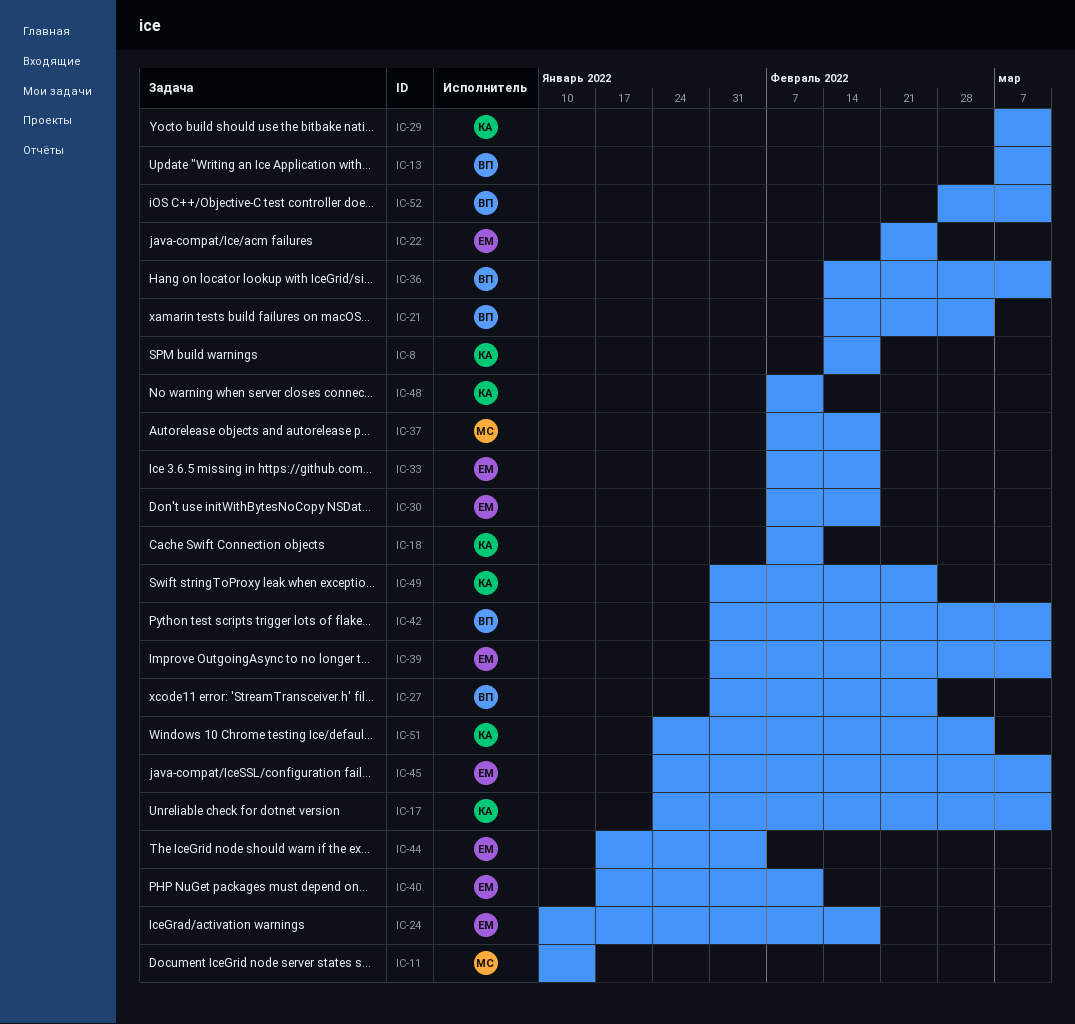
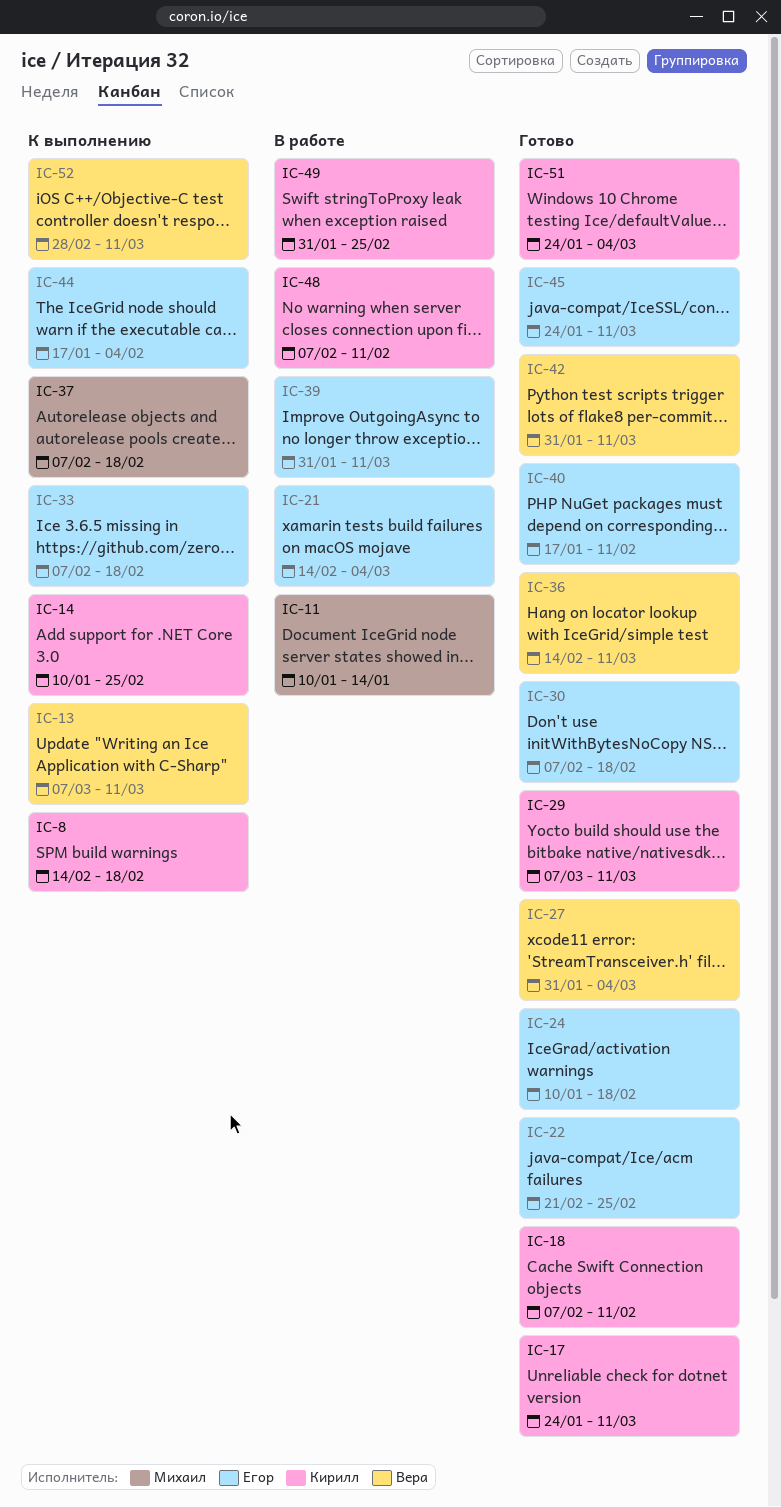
IC-14: none -> present
IC-21, owner: Вера -> Егор
IC-27, due: Feb 25 -> Mar 4

